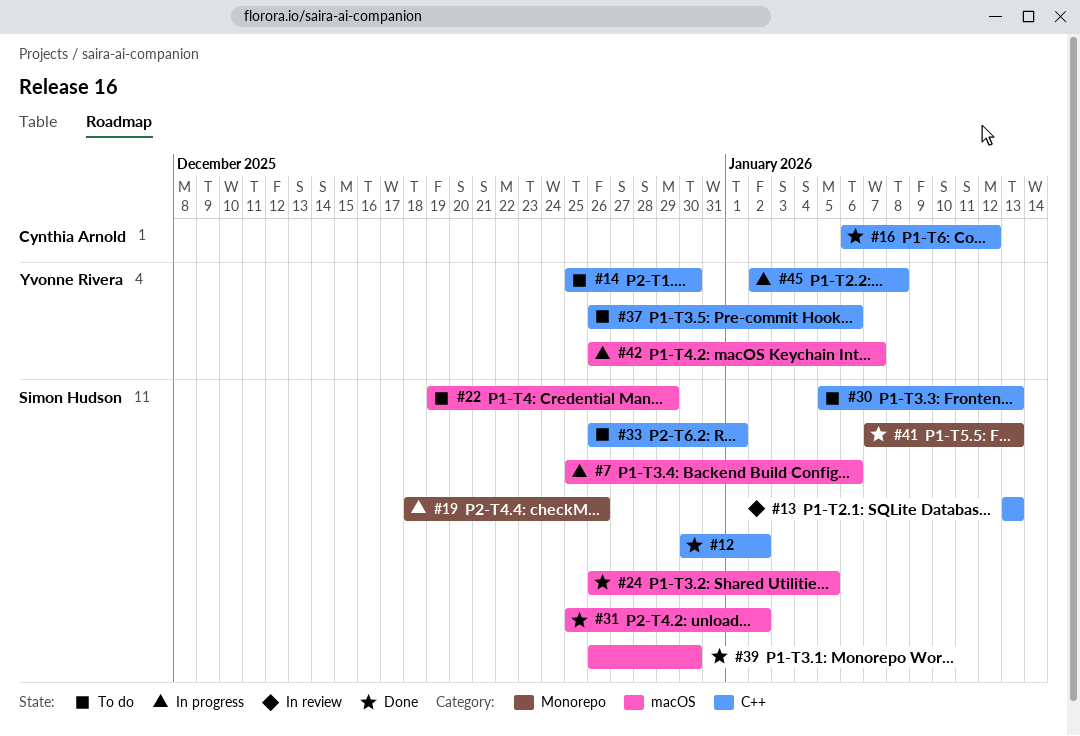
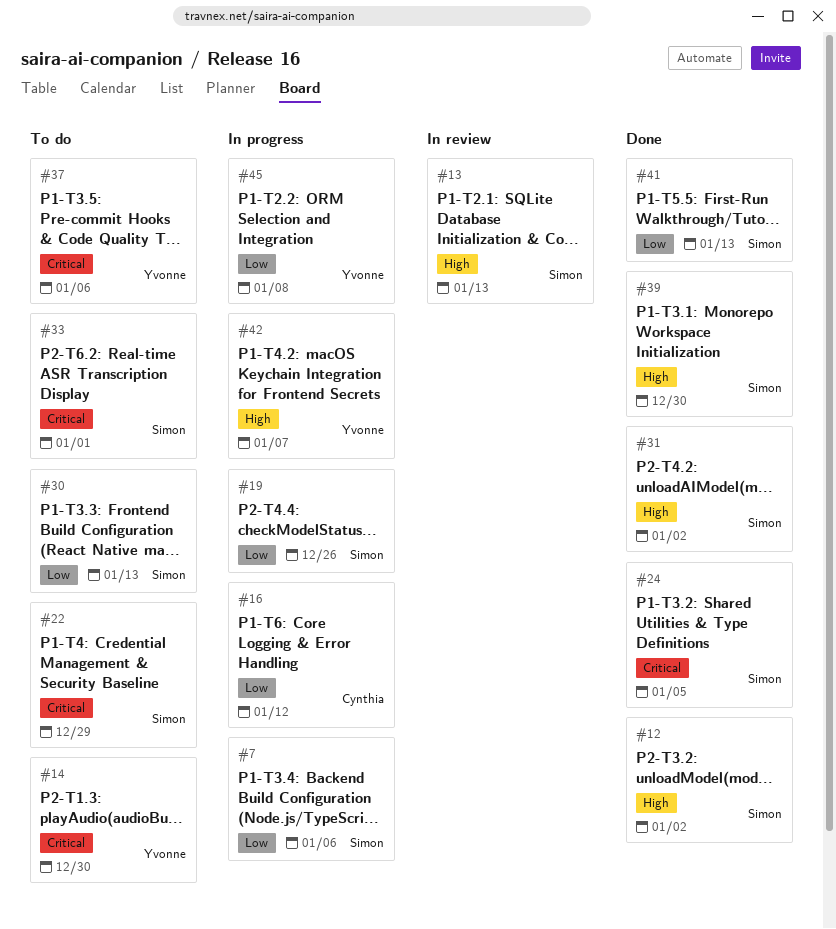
#16, status: Done -> In progress

